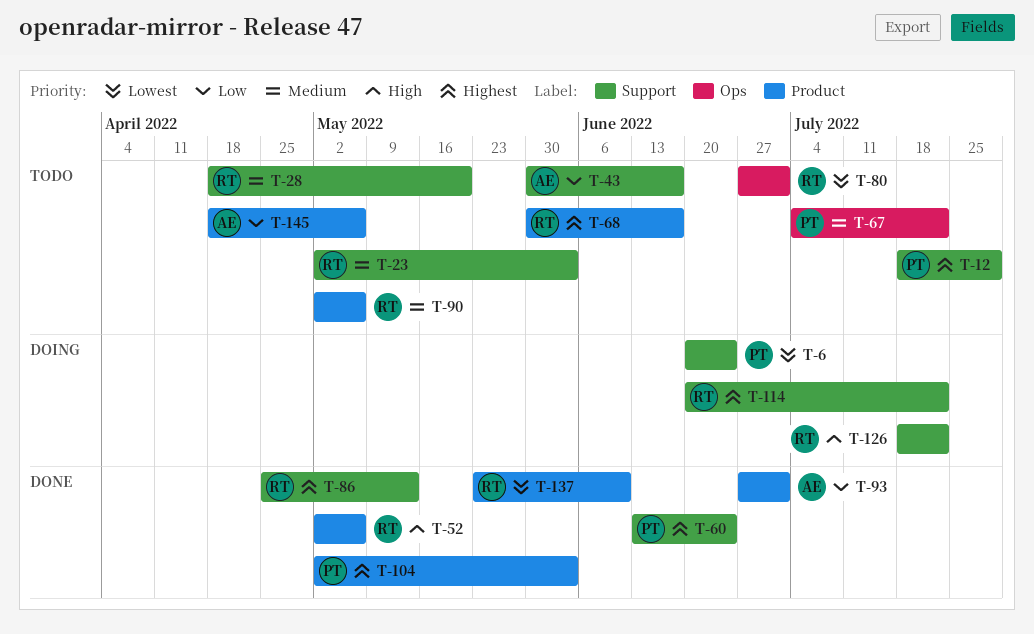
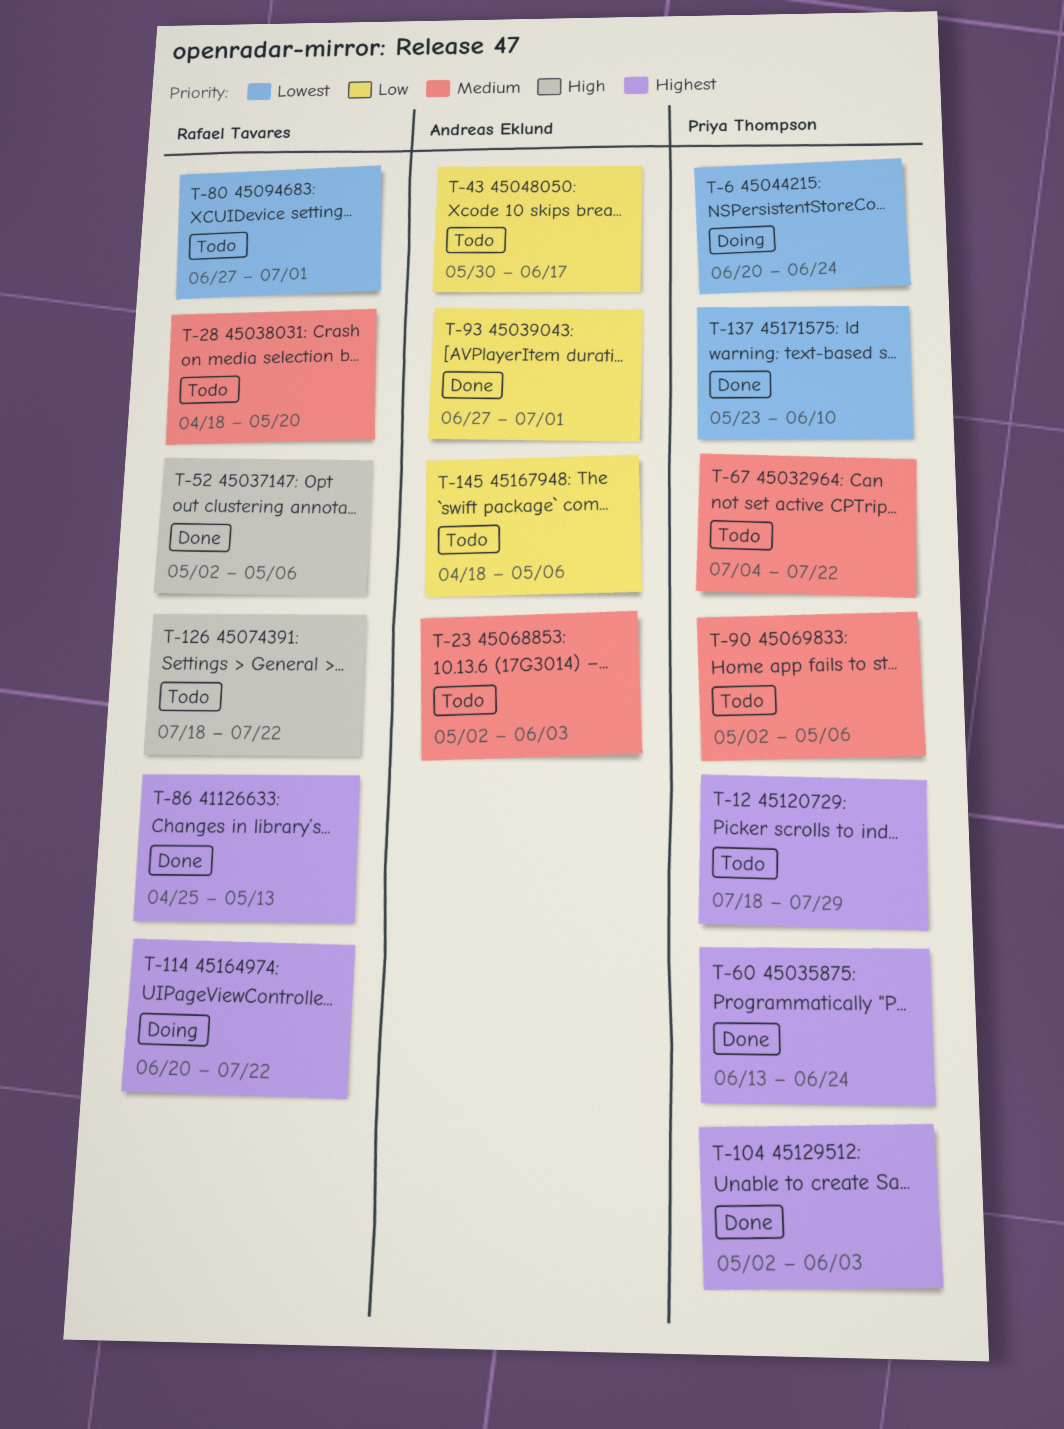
T-23, owner: Rafael Tavares -> Andreas Eklund
T-68: present -> none
T-90, owner: Rafael Tavares -> Priya Thompson
T-126, status: Doing -> Todo
T-137, owner: Rafael Tavares -> Priya Thompson

